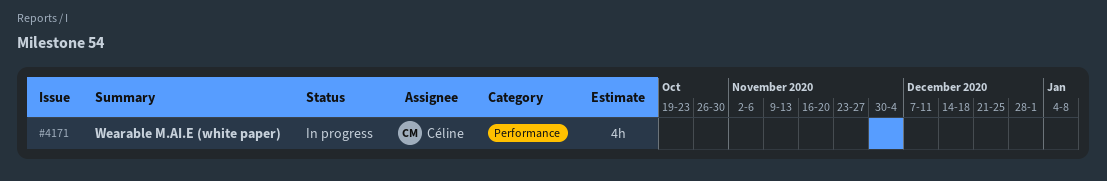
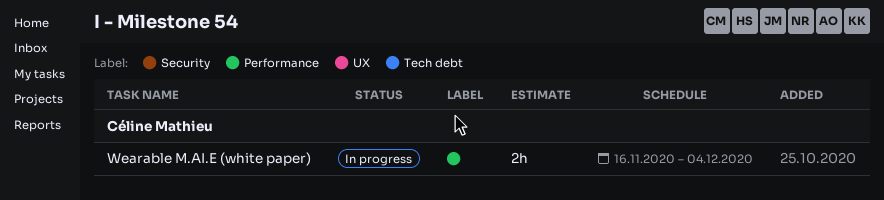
Wearable M.AI.E (white paper), estimate: 4h -> 2h
Wearable M.AI.E (white paper), start: Nov 30 -> Nov 16

